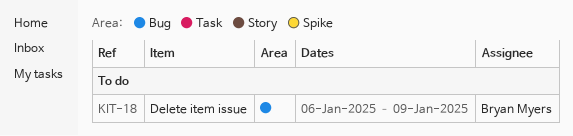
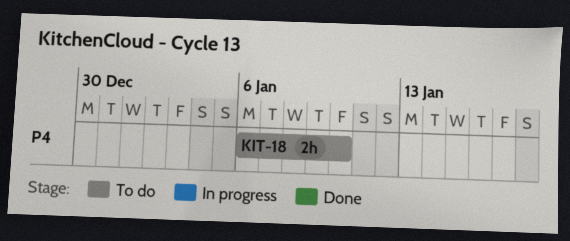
KIT-18, due: Jan 9 -> Jan 10

